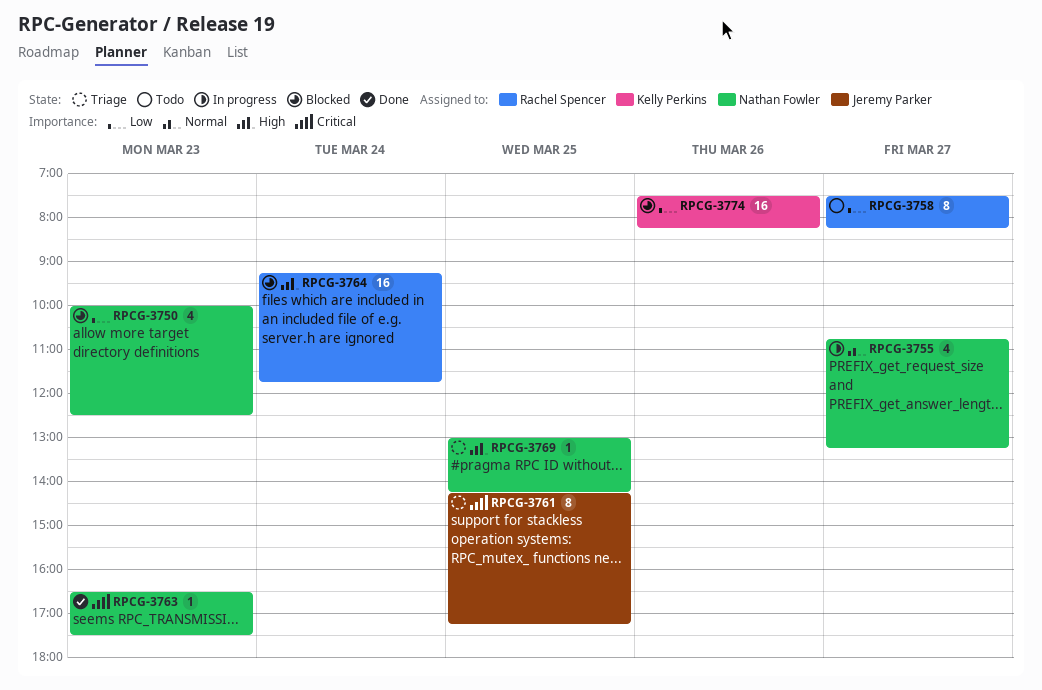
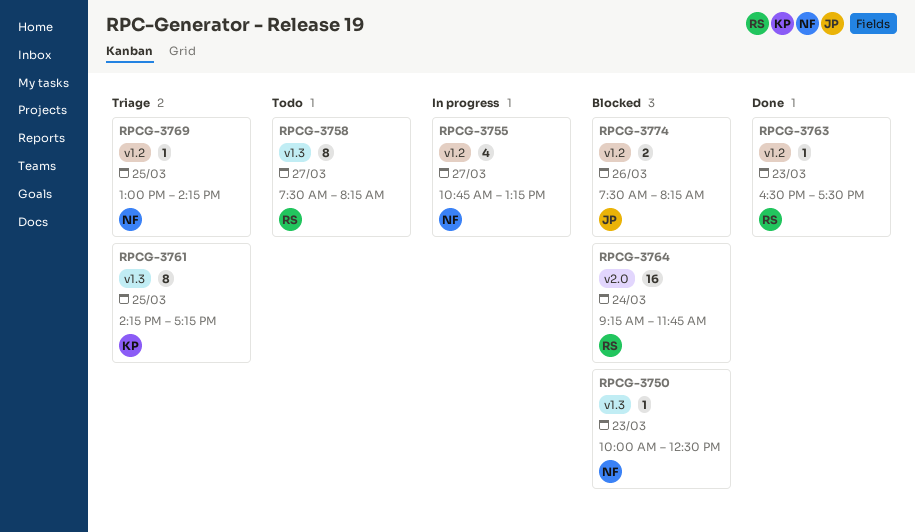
RPCG-3750, estimate: 4 -> 1
RPCG-3761, owner: Jeremy Parker -> Kelly Perkins
RPCG-3763, owner: Nathan Fowler -> Rachel Spencer
RPCG-3774, owner: Kelly Perkins -> Jeremy Parker
RPCG-3774, estimate: 16 -> 2

